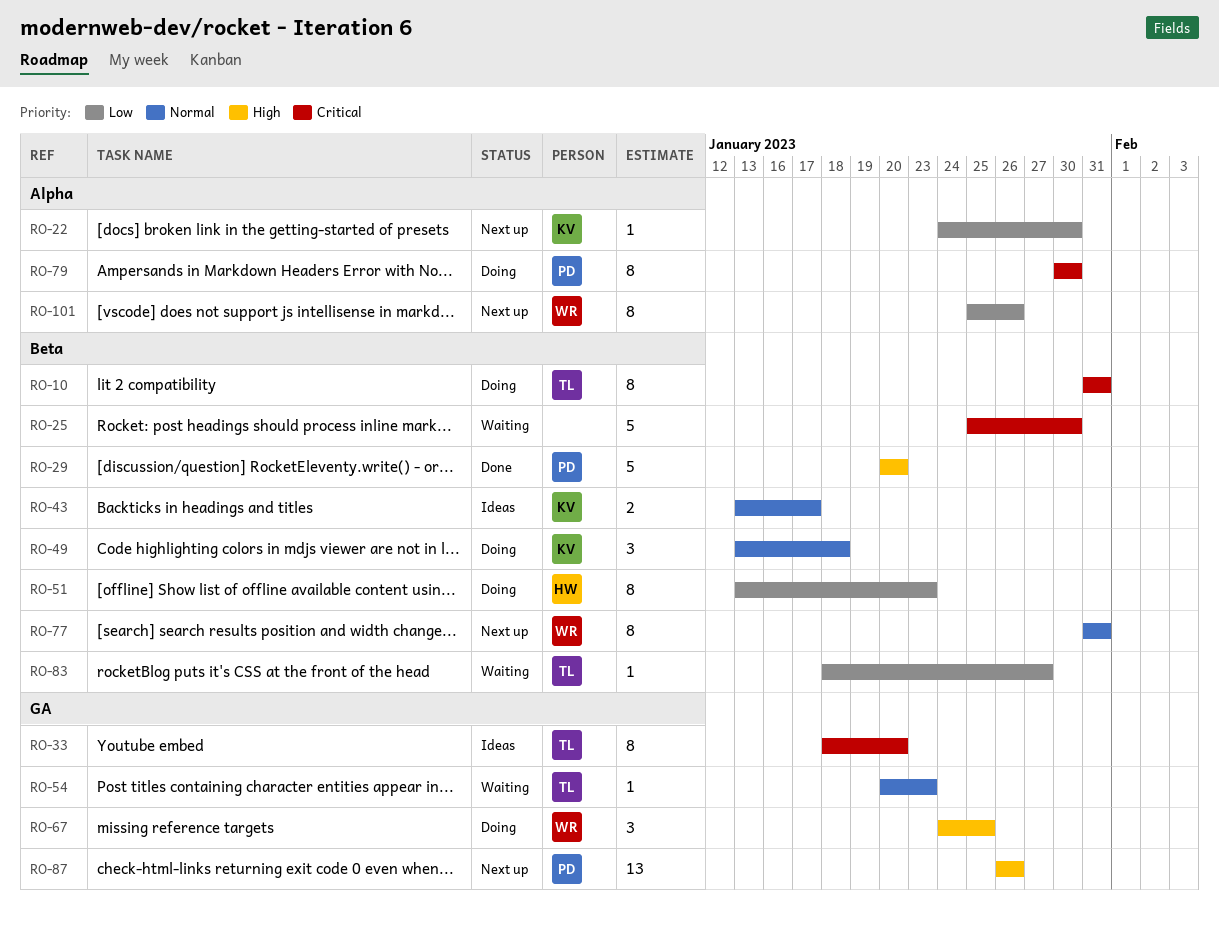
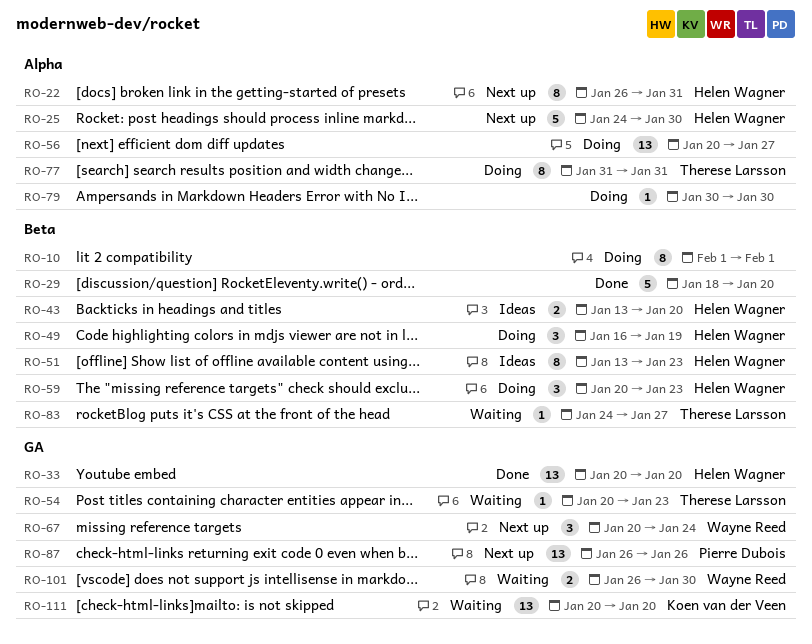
RO-10, owner: Therese Larsson -> none
RO-10, start: Jan 31 -> Feb 1
RO-10, due: Jan 31 -> Feb 1
RO-22, owner: Koen van der Veen -> Helen Wagner
RO-22, estimate: 1 -> 8
RO-22, start: Jan 24 -> Jan 26
RO-22, due: Jan 30 -> Jan 31
RO-25, status: Waiting -> Next up
RO-25, owner: none -> Helen Wagner
RO-25, label: Beta -> Alpha
RO-25, start: Jan 25 -> Jan 24
RO-29, owner: Pierre Dubois -> none
RO-29, start: Jan 20 -> Jan 18
RO-33, status: Ideas -> Done
RO-33, owner: Therese Larsson -> Helen Wagner
RO-33, estimate: 8 -> 13
RO-33, start: Jan 18 -> Jan 20
RO-43, owner: Koen van der Veen -> Helen Wagner
RO-43, due: Jan 17 -> Jan 20
RO-49, owner: Koen van der Veen -> Helen Wagner
RO-49, start: Jan 13 -> Jan 16
RO-49, due: Jan 18 -> Jan 19
RO-51, status: Doing -> Ideas
RO-56: none -> present
RO-59: none -> present
RO-67, status: Doing -> Next up
RO-67, start: Jan 24 -> Jan 20
RO-67, due: Jan 25 -> Jan 24
RO-77, status: Next up -> Doing
RO-77, owner: Wayne Reed -> Therese Larsson
RO-77, label: Beta -> Alpha
RO-79, owner: Pierre Dubois -> none
RO-79, estimate: 8 -> 1
RO-83, start: Jan 18 -> Jan 24
RO-101, status: Next up -> Waiting
RO-101, label: Alpha -> GA
RO-101, estimate: 8 -> 2
RO-101, start: Jan 25 -> Jan 26
RO-101, due: Jan 26 -> Jan 30
RO-111: none -> present

